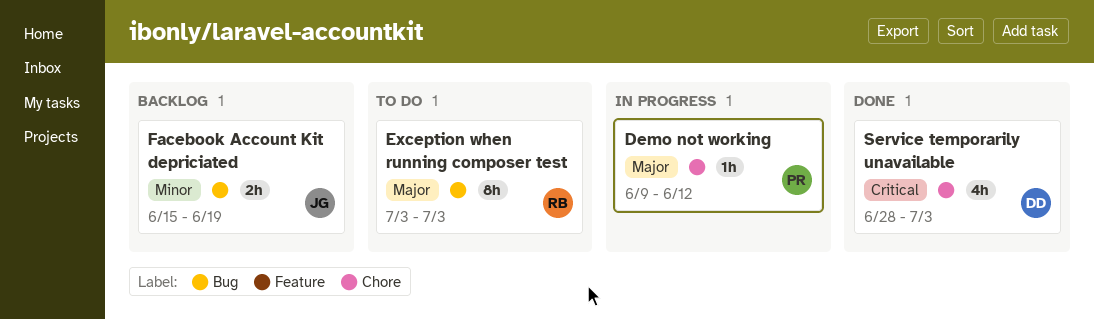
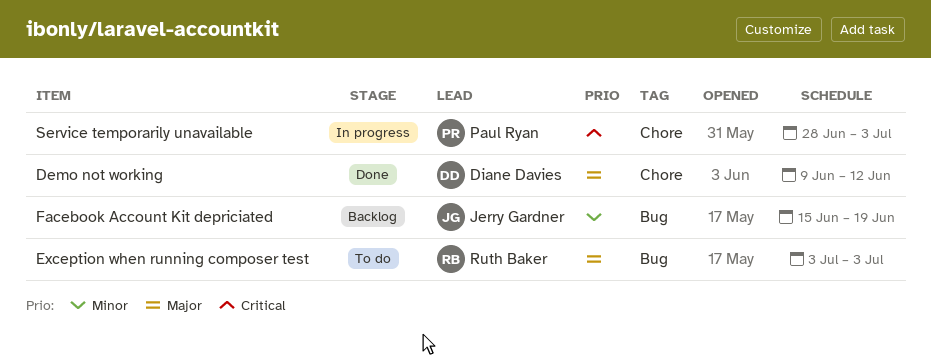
Demo not working, status: In progress -> Done
Demo not working, owner: Paul Ryan -> Diane Davies
Service temporarily unavailable, status: Done -> In progress
Service temporarily unavailable, owner: Diane Davies -> Paul Ryan

